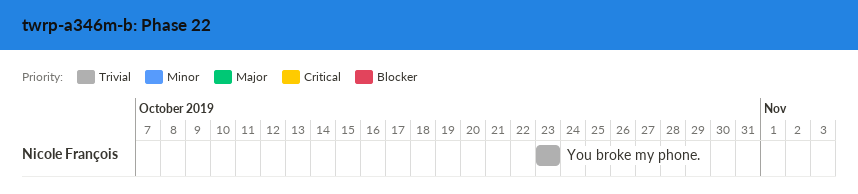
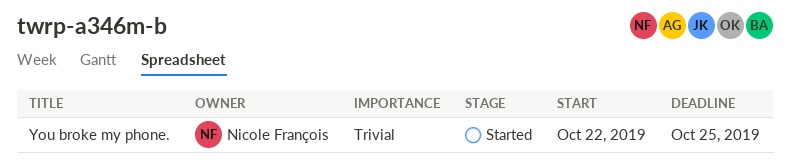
You broke my phone., start: Oct 23 -> Oct 22
You broke my phone., due: Oct 23 -> Oct 25

